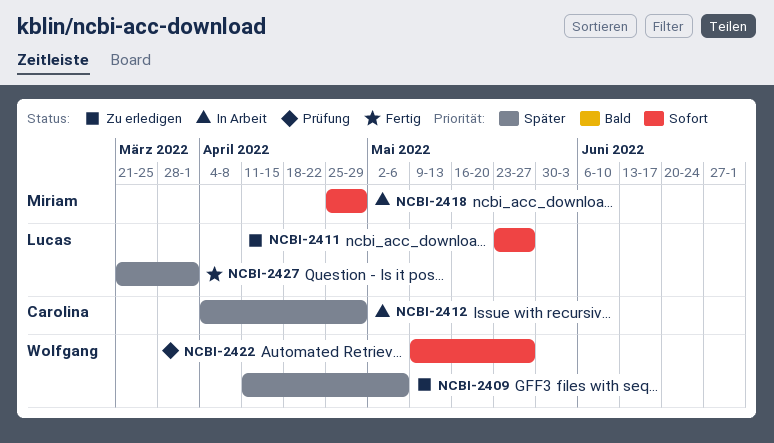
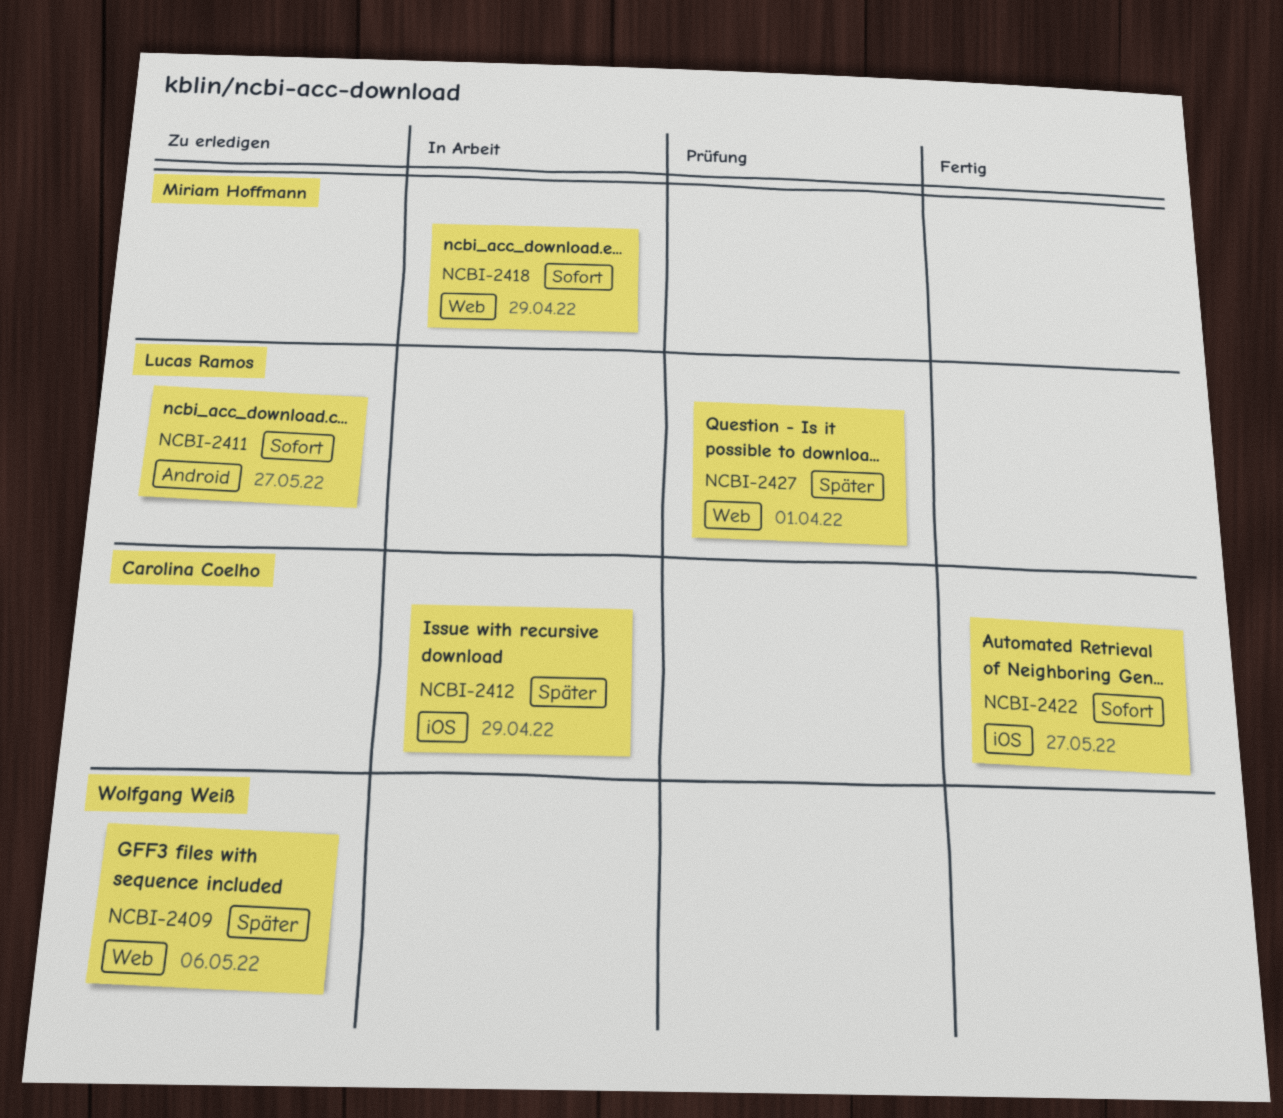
NCBI-2422, status: Prüfung -> Fertig
NCBI-2422, owner: Wolfgang Weiß -> Carolina Coelho
NCBI-2427, status: Fertig -> Prüfung

